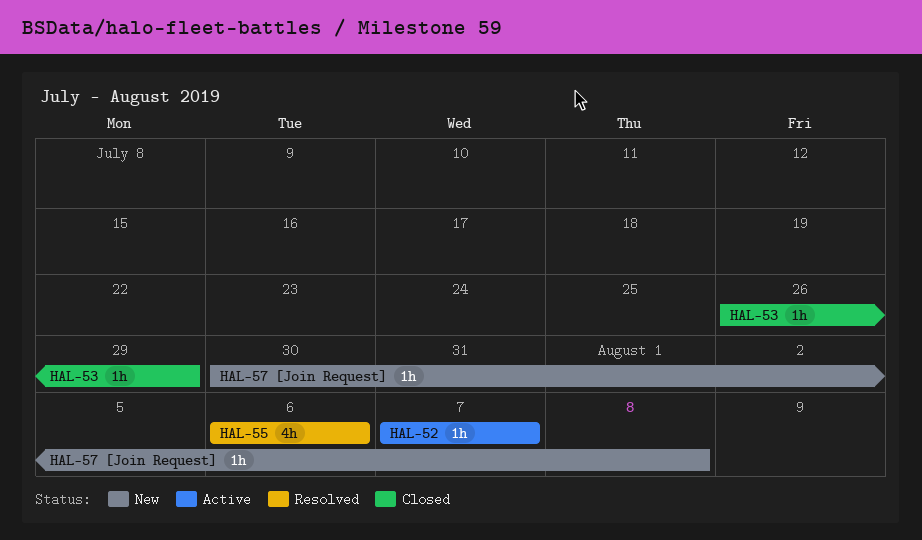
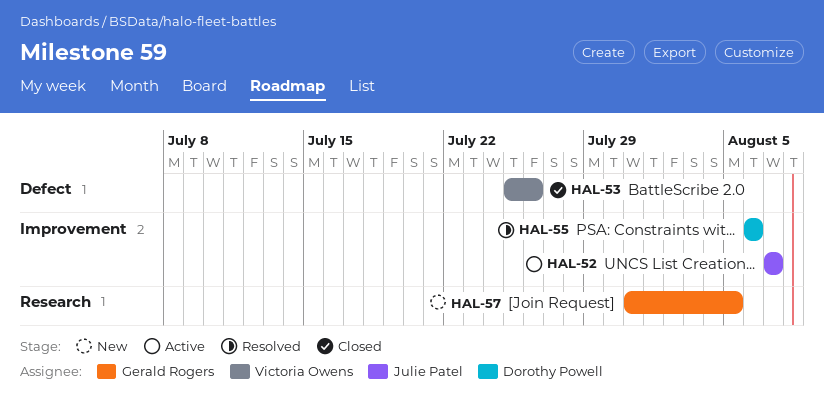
HAL-53, start: Jul 26 -> Jul 25
HAL-53, due: Jul 29 -> Jul 26
HAL-57, start: Jul 30 -> Jul 31
HAL-57, due: Aug 8 -> Aug 5

